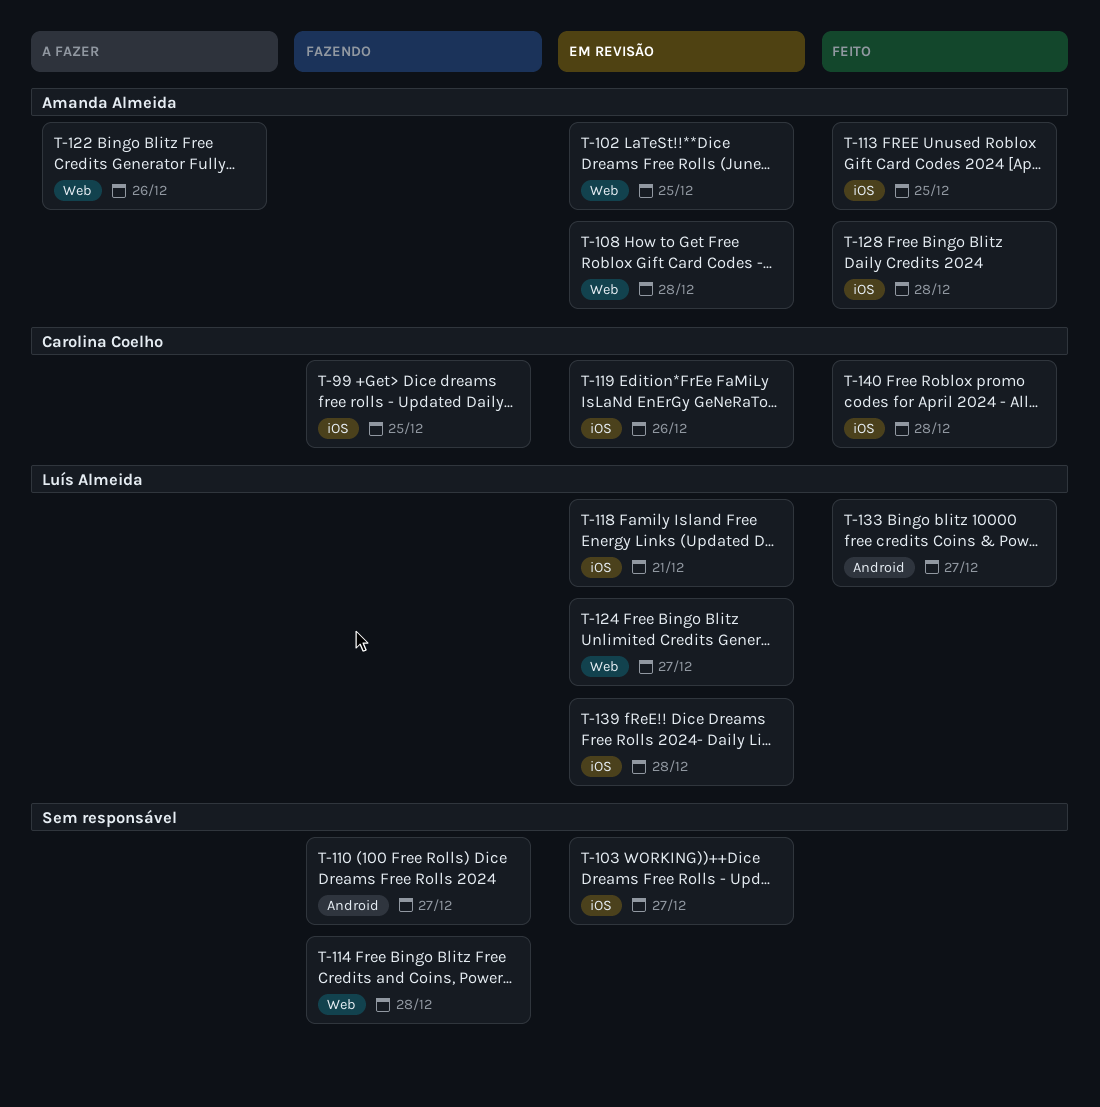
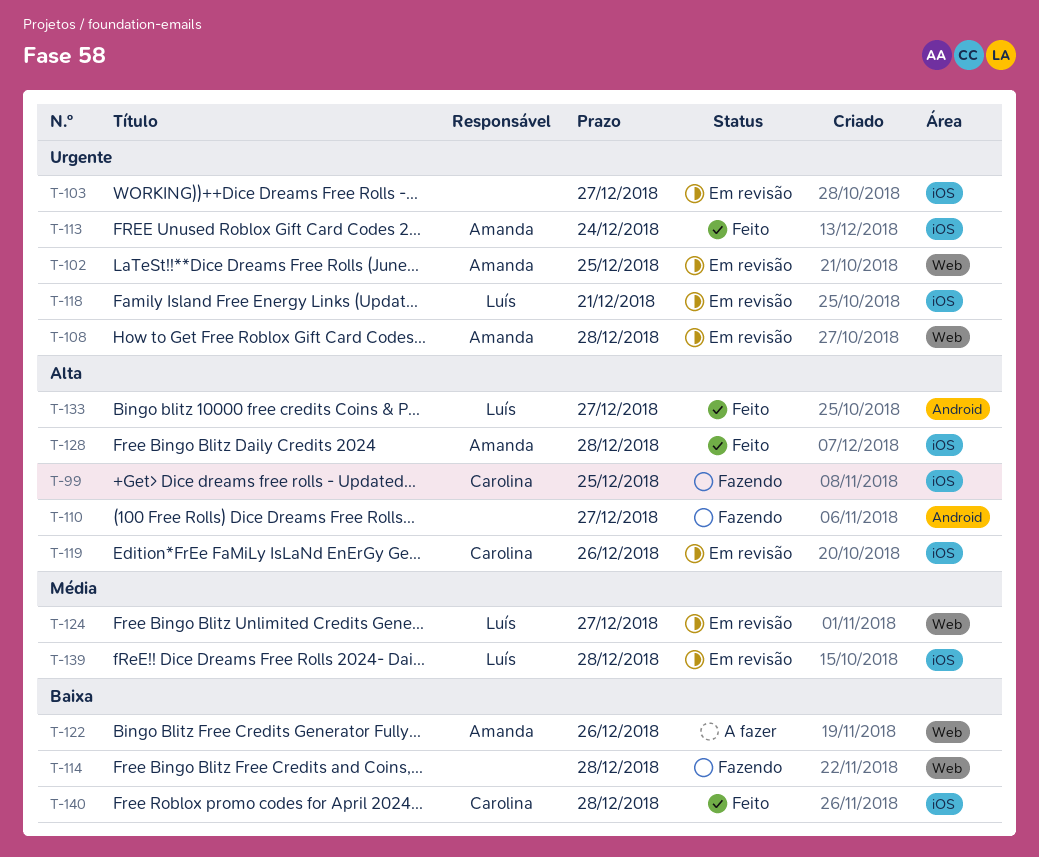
T-113, due: Dec 25 -> Dec 24

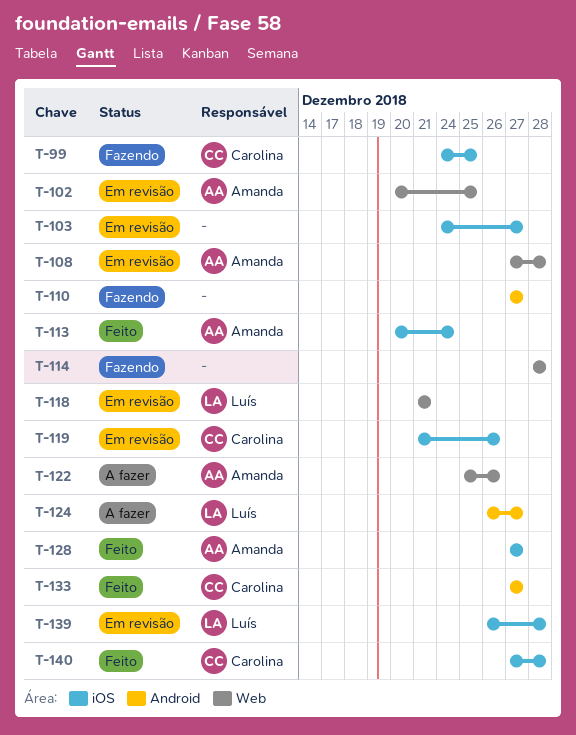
T-118, label: iOS -> Web
T-124, status: Em revisão -> A fazer
T-124, label: Web -> Android
T-128, due: Dec 28 -> Dec 27
T-133, owner: Luís -> Carolina

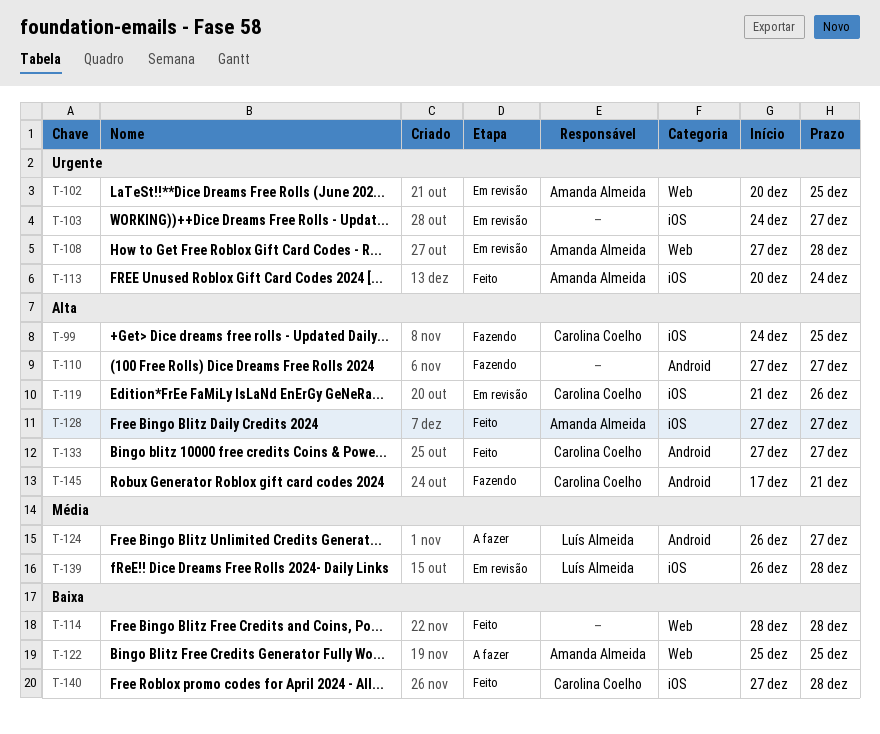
T-114, status: Fazendo -> Feito
T-118: present -> none
T-122, due: Dec 26 -> Dec 25
T-145: none -> present

